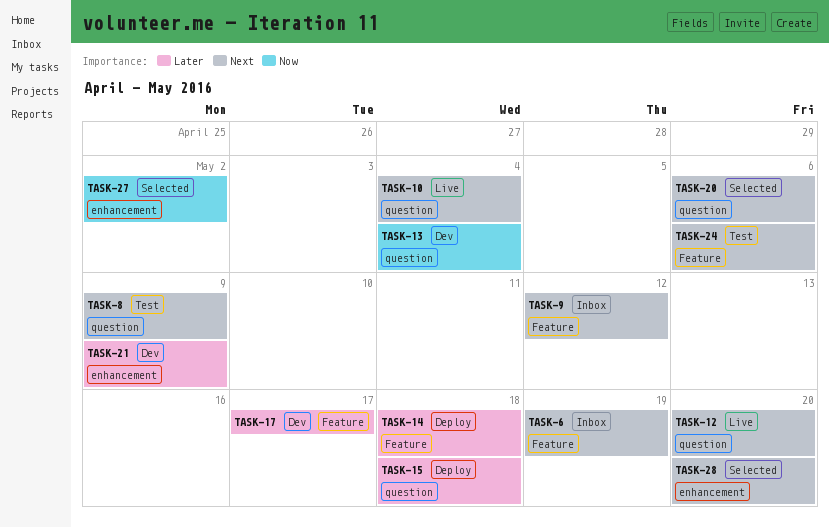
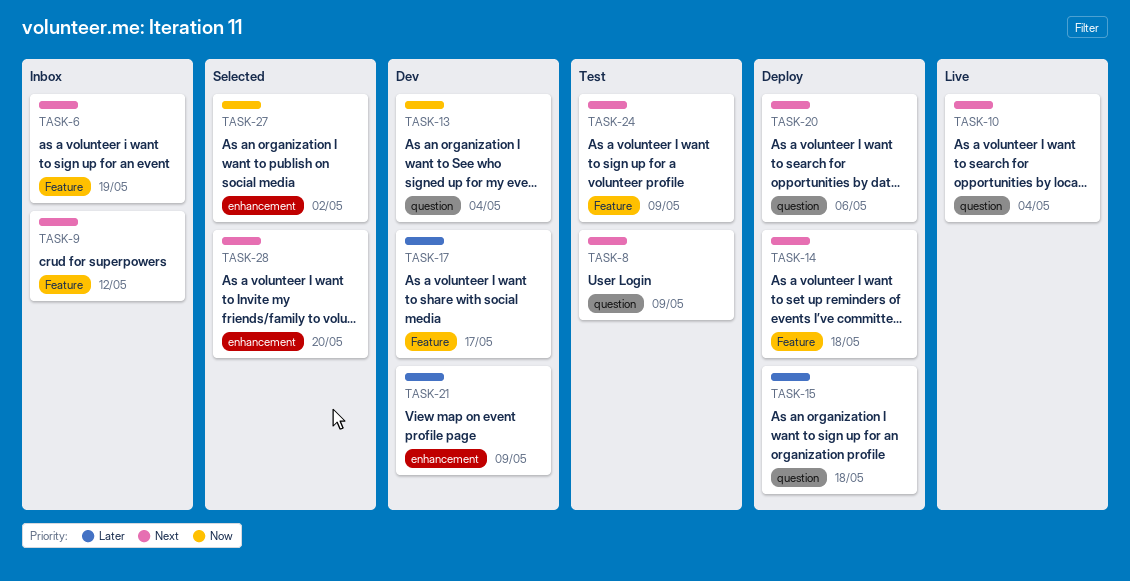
TASK-12: present -> none
TASK-14, priority: Later -> Next
TASK-20, status: Selected -> Deploy
TASK-24, due: May 6 -> May 9

